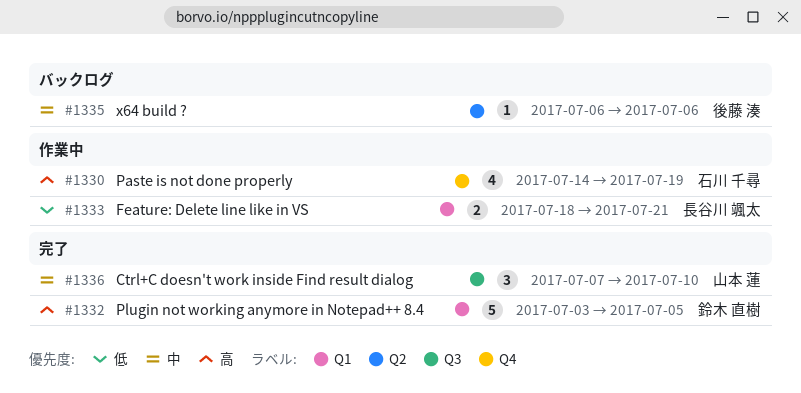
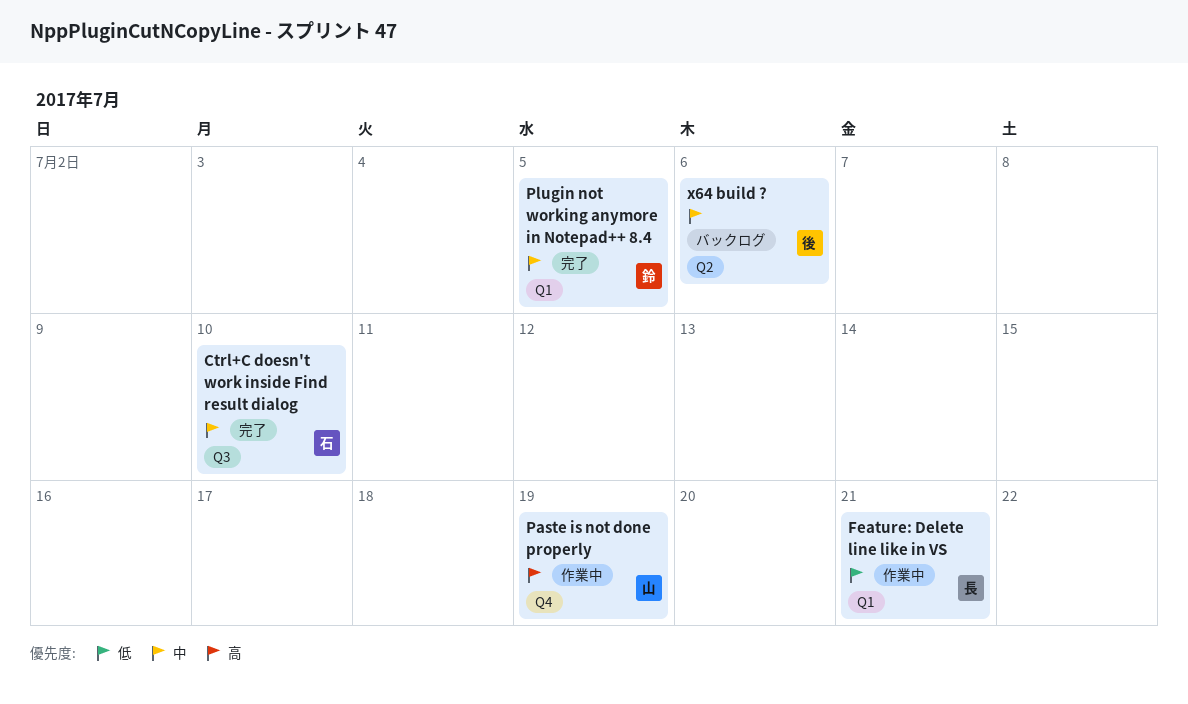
Ctrl+C doesn't work inside Find result dialog, owner: 山本 蓮 -> 石川 千尋
Paste is not done properly, owner: 石川 千尋 -> 山本 蓮
Plugin not working anymore in Notepad++ 8.4, priority: 高 -> 中

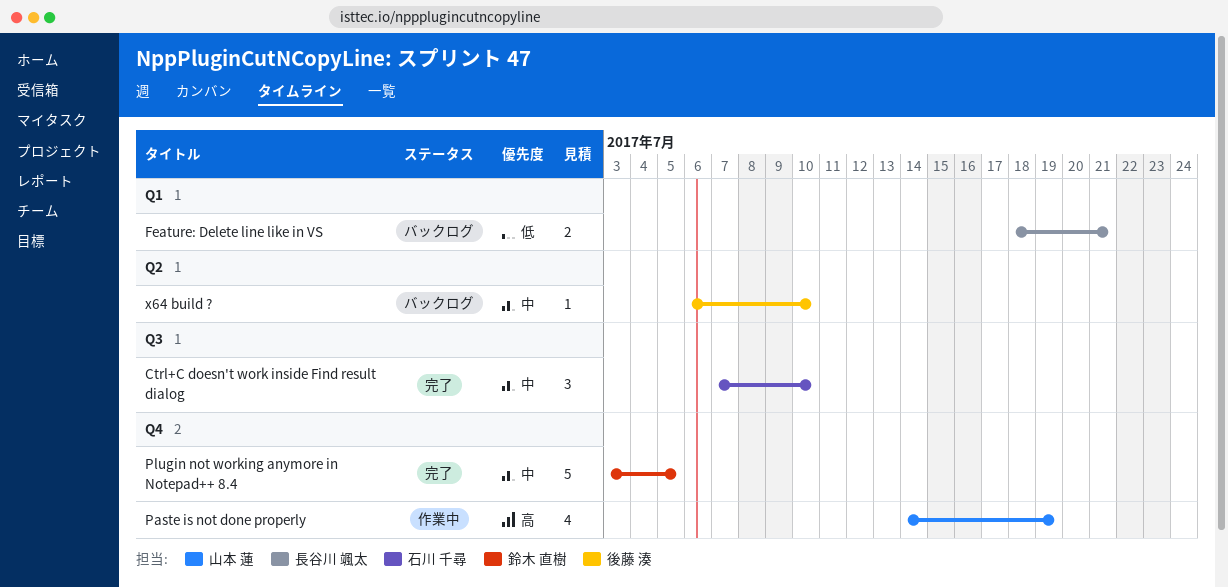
Feature: Delete line like in VS, status: 作業中 -> バックログ
Plugin not working anymore in Notepad++ 8.4, label: Q1 -> Q4
x64 build ?, due: Jul 6 -> Jul 10

